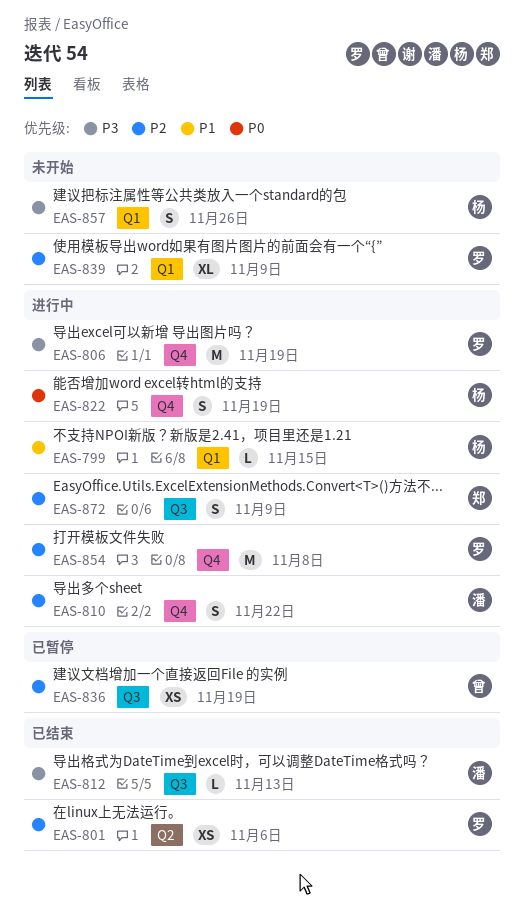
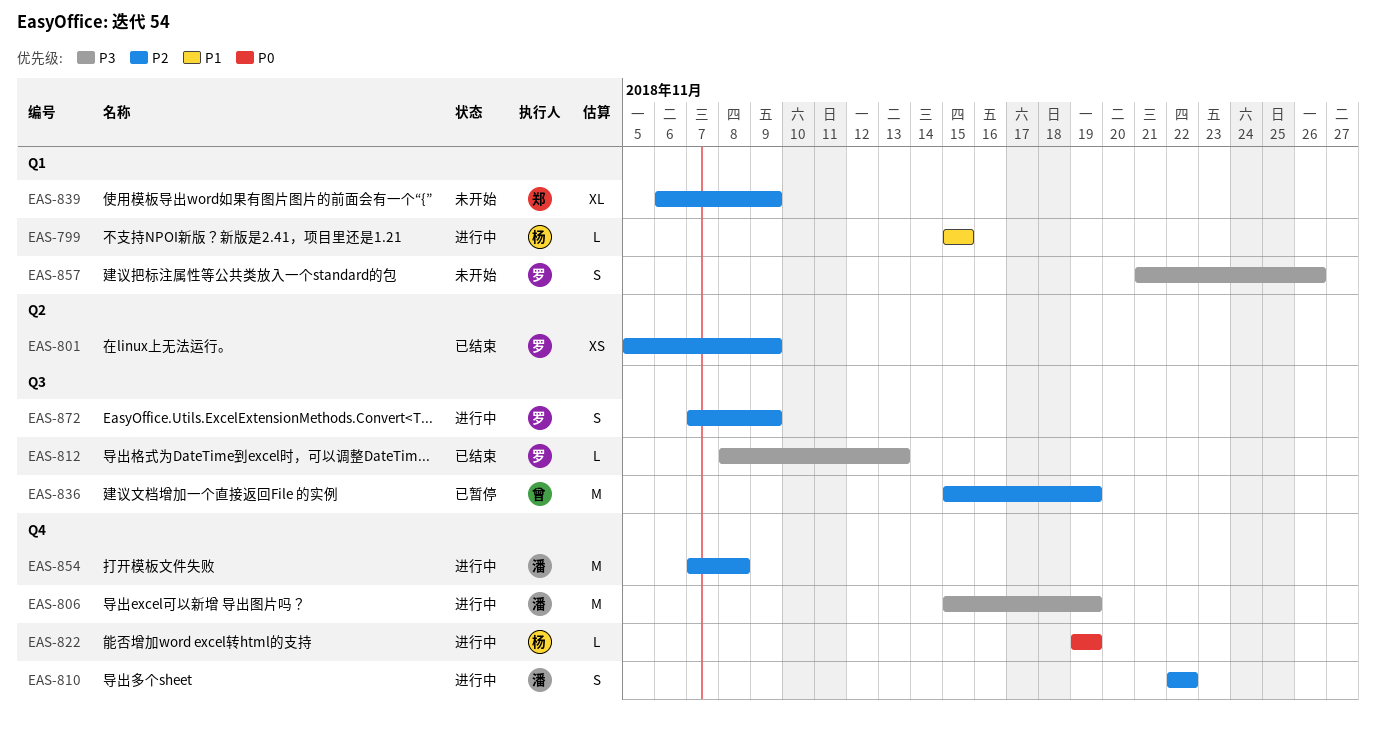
EAS-801, due: Nov 6 -> Nov 9
EAS-806, owner: 罗 -> 潘
EAS-812, owner: 潘 -> 罗
EAS-822, estimate: S -> L
EAS-836, estimate: XS -> M
EAS-839, owner: 罗 -> 郑
EAS-854, owner: 罗 -> 潘
EAS-857, owner: 杨 -> 罗
EAS-872, owner: 郑 -> 罗

